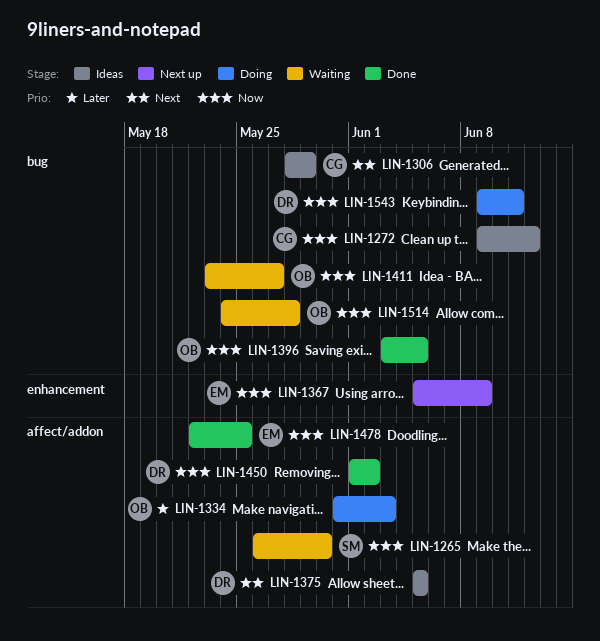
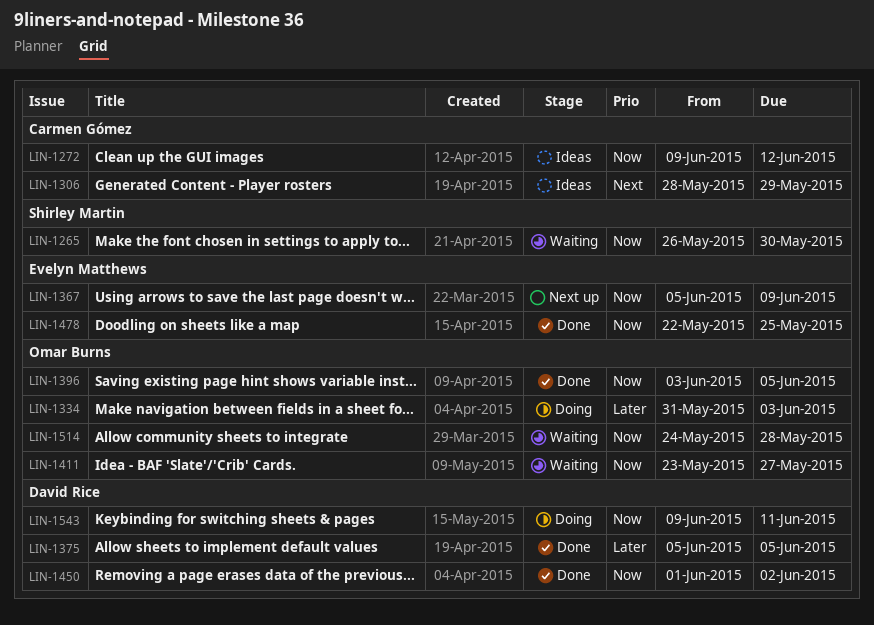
LIN-1375, status: Ideas -> Done
LIN-1375, priority: Next -> Later

